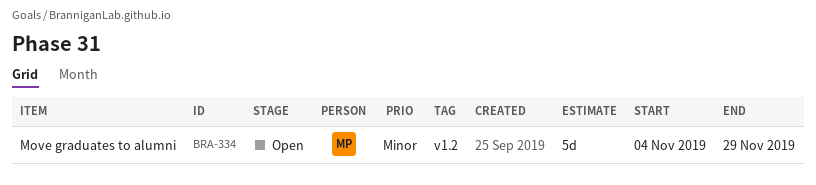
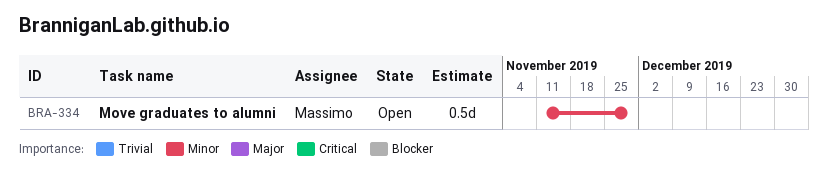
BRA-334, estimate: 5d -> 0.5d
BRA-334, start: Nov 4 -> Nov 11

